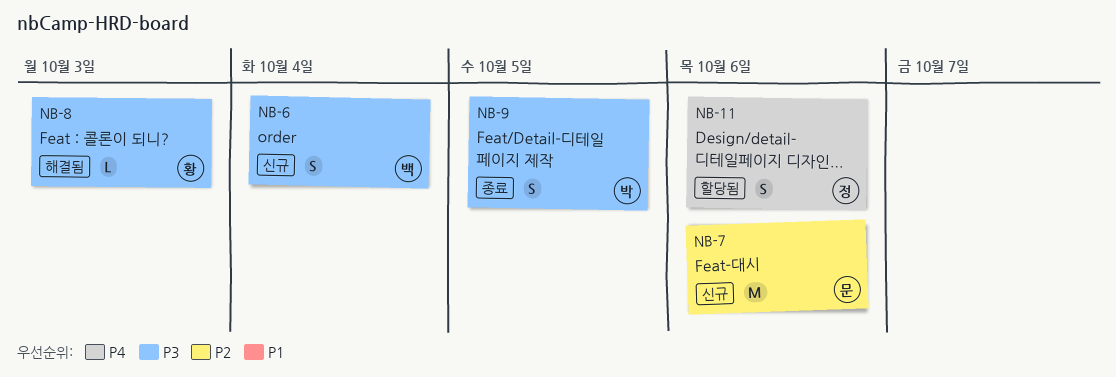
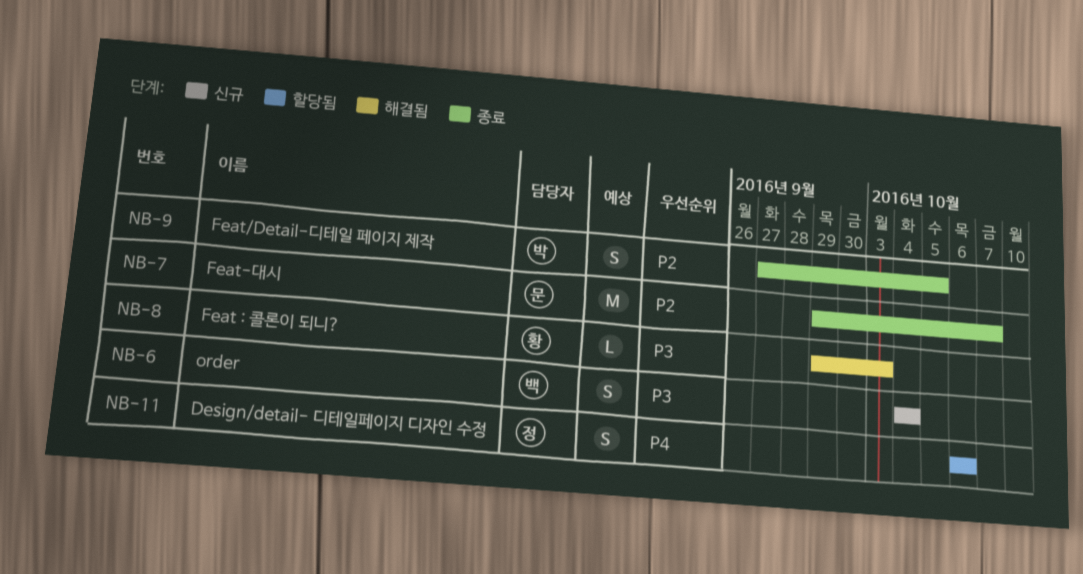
NB-7, status: 신규 -> 종료
NB-7, due: Oct 6 -> Oct 7
NB-9, priority: P3 -> P2

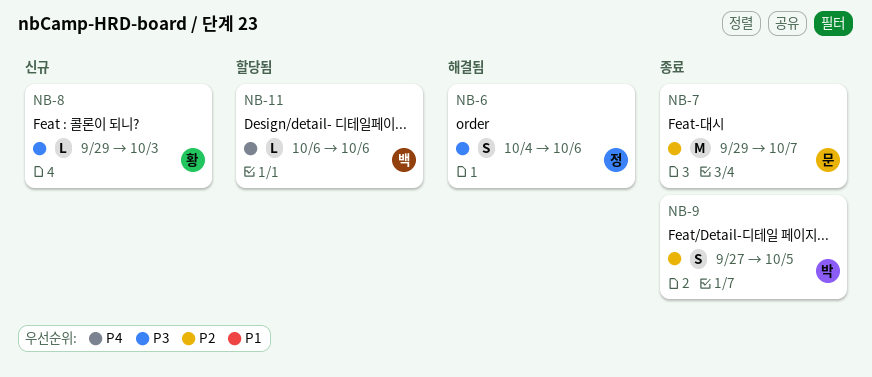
NB-6, status: 신규 -> 해결됨
NB-6, owner: 백 -> 정
NB-6, due: Oct 4 -> Oct 6
NB-8, status: 해결됨 -> 신규
NB-11, owner: 정 -> 백
NB-11, estimate: S -> L

